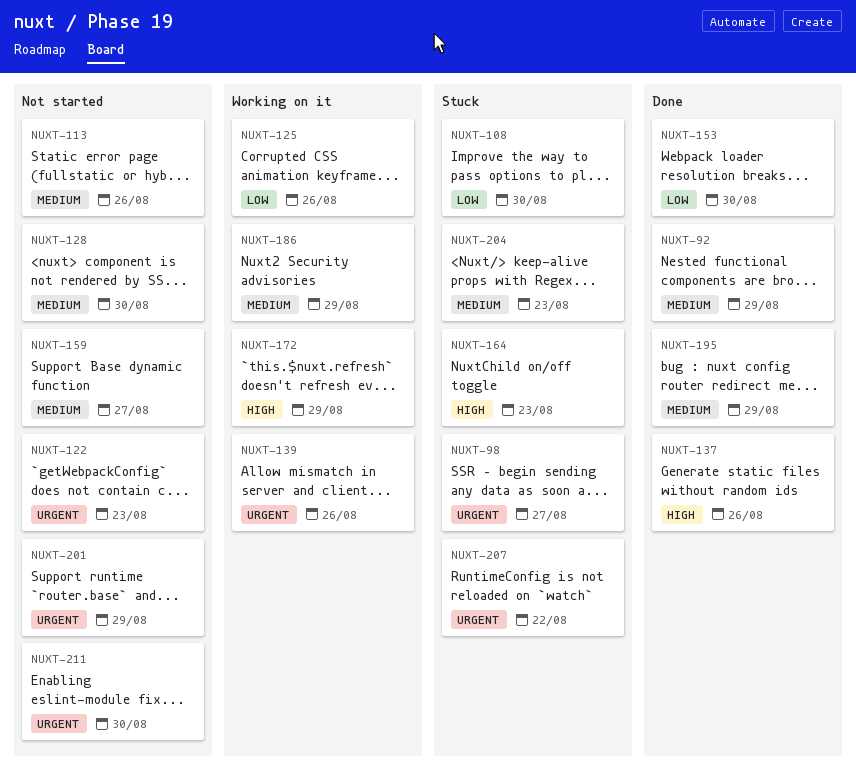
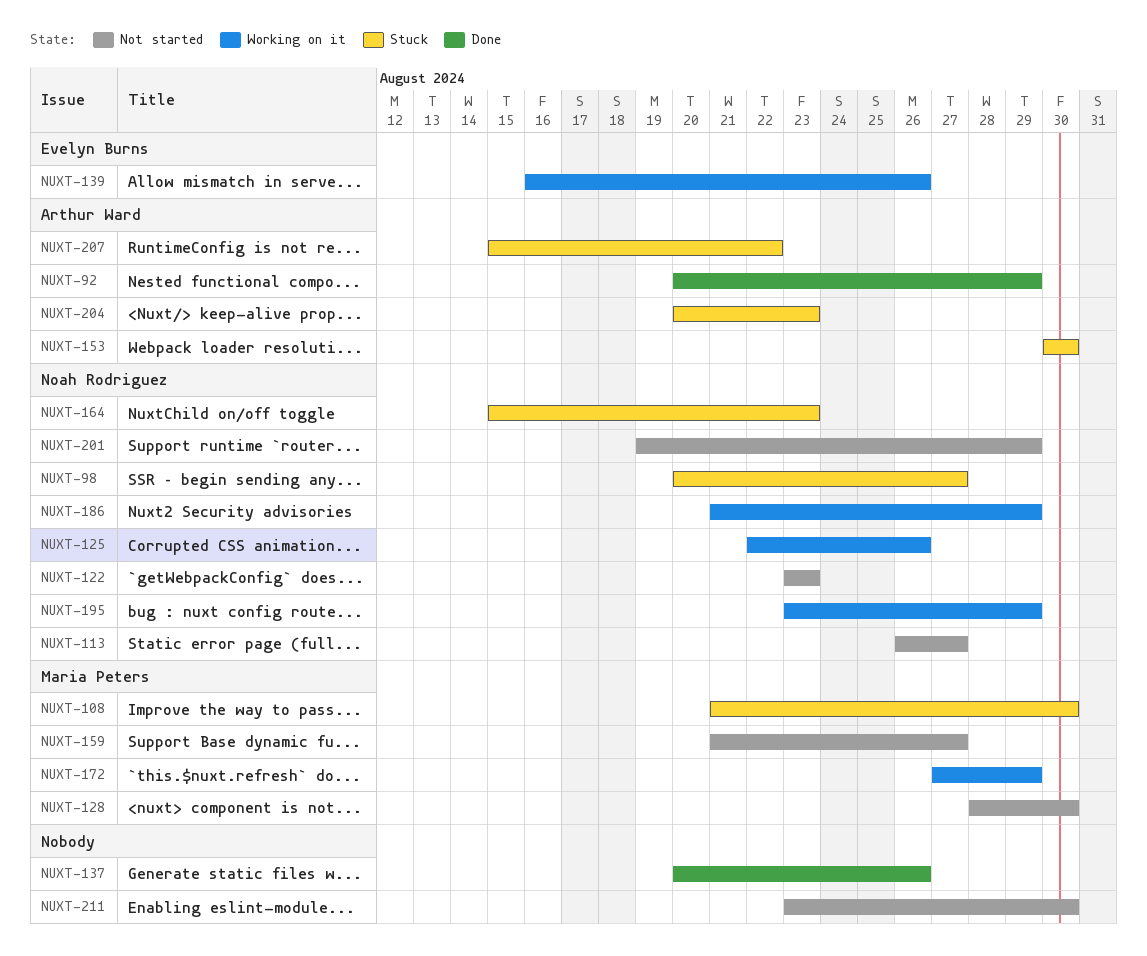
NUXT-113, due: Aug 26 -> Aug 27
NUXT-153, status: Done -> Stuck
NUXT-195, status: Done -> Working on it

